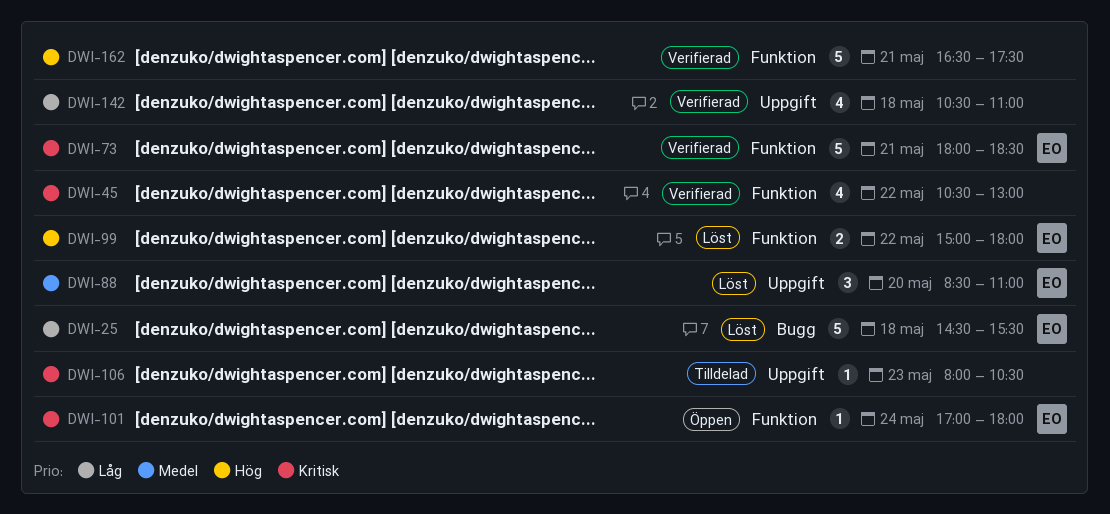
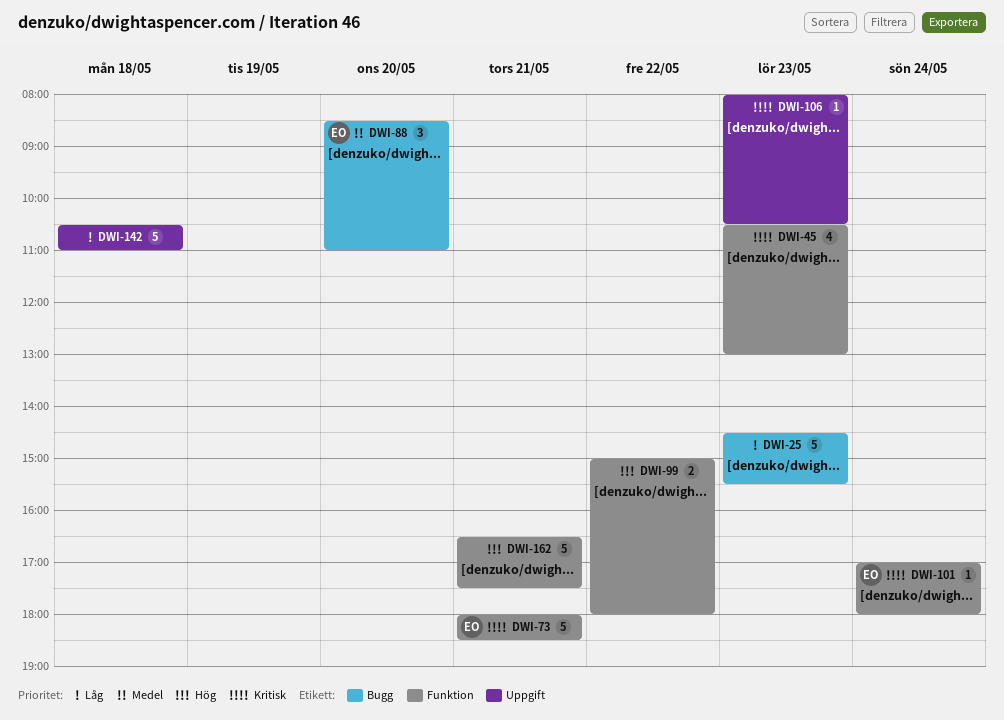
DWI-25, owner: EO -> none
DWI-25, day: May 18 -> May 23
DWI-45, day: May 22 -> May 23
DWI-88, label: Uppgift -> Bugg
DWI-99, owner: EO -> none
DWI-142, estimate: 4 -> 5

